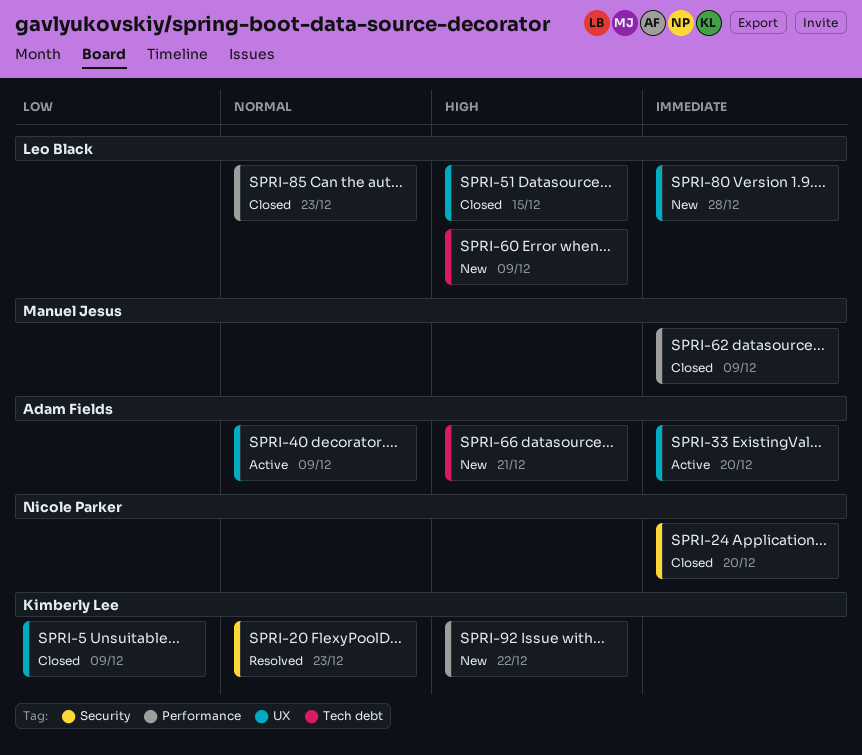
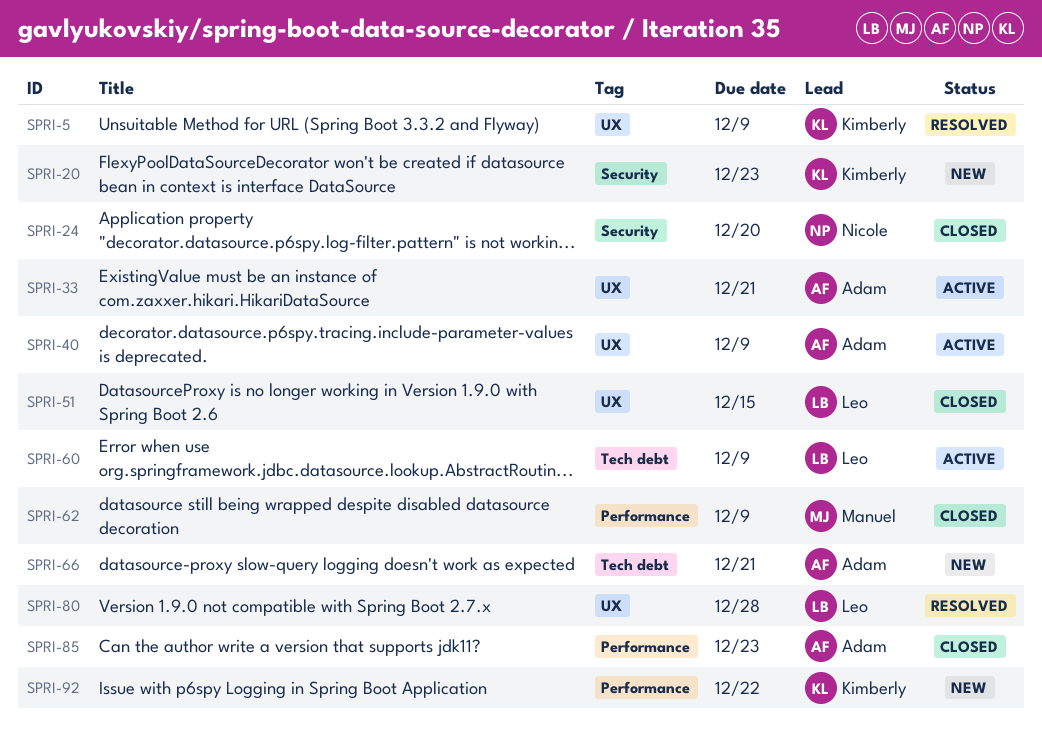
SPRI-5, status: Closed -> Resolved
SPRI-20, status: Resolved -> New
SPRI-33, due: Dec 20 -> Dec 21
SPRI-60, status: New -> Active
SPRI-80, status: New -> Resolved
SPRI-85, owner: Leo Black -> Adam Fields

